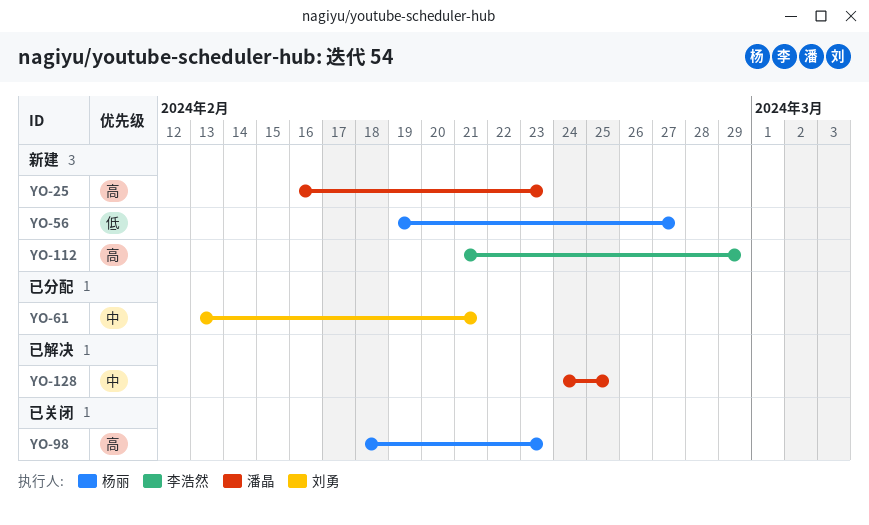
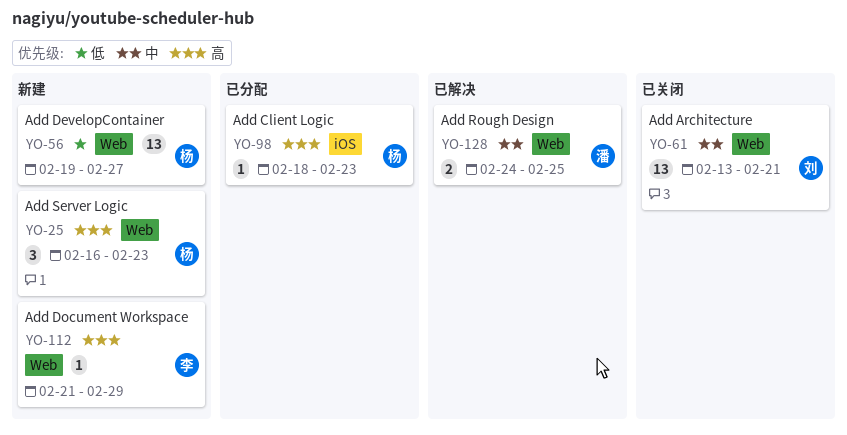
YO-25, owner: 潘晶 -> 杨丽
YO-61, status: 已分配 -> 已关闭
YO-98, status: 已关闭 -> 已分配

